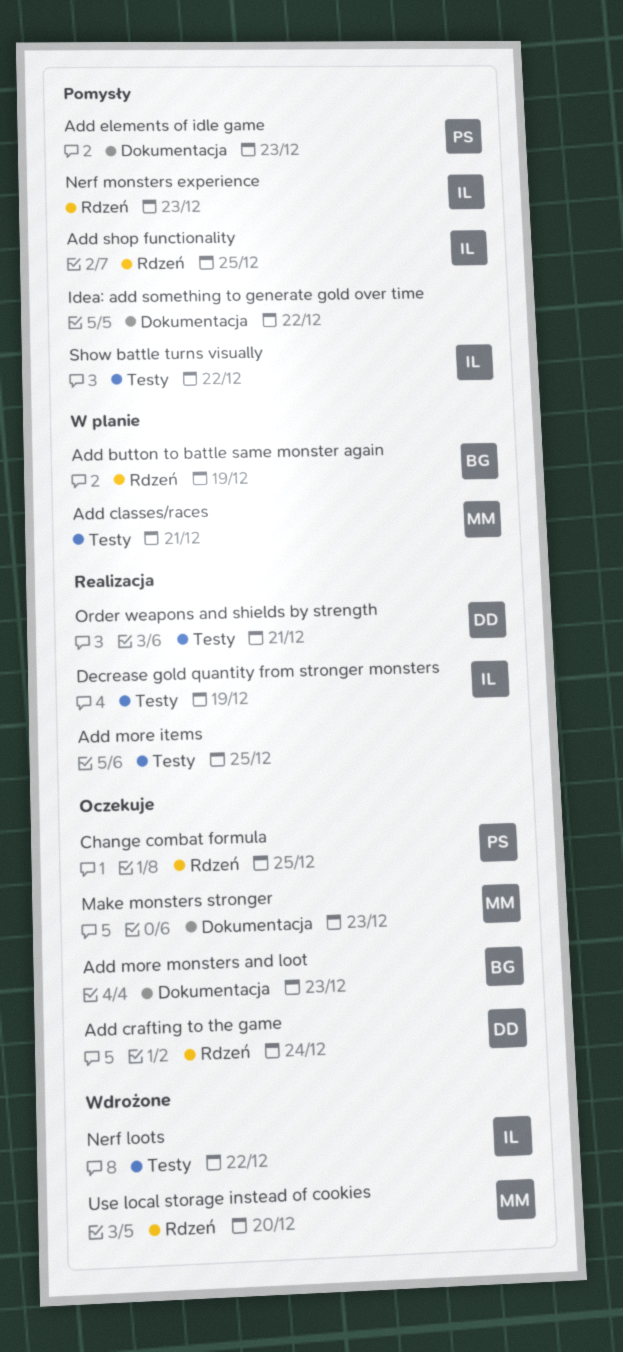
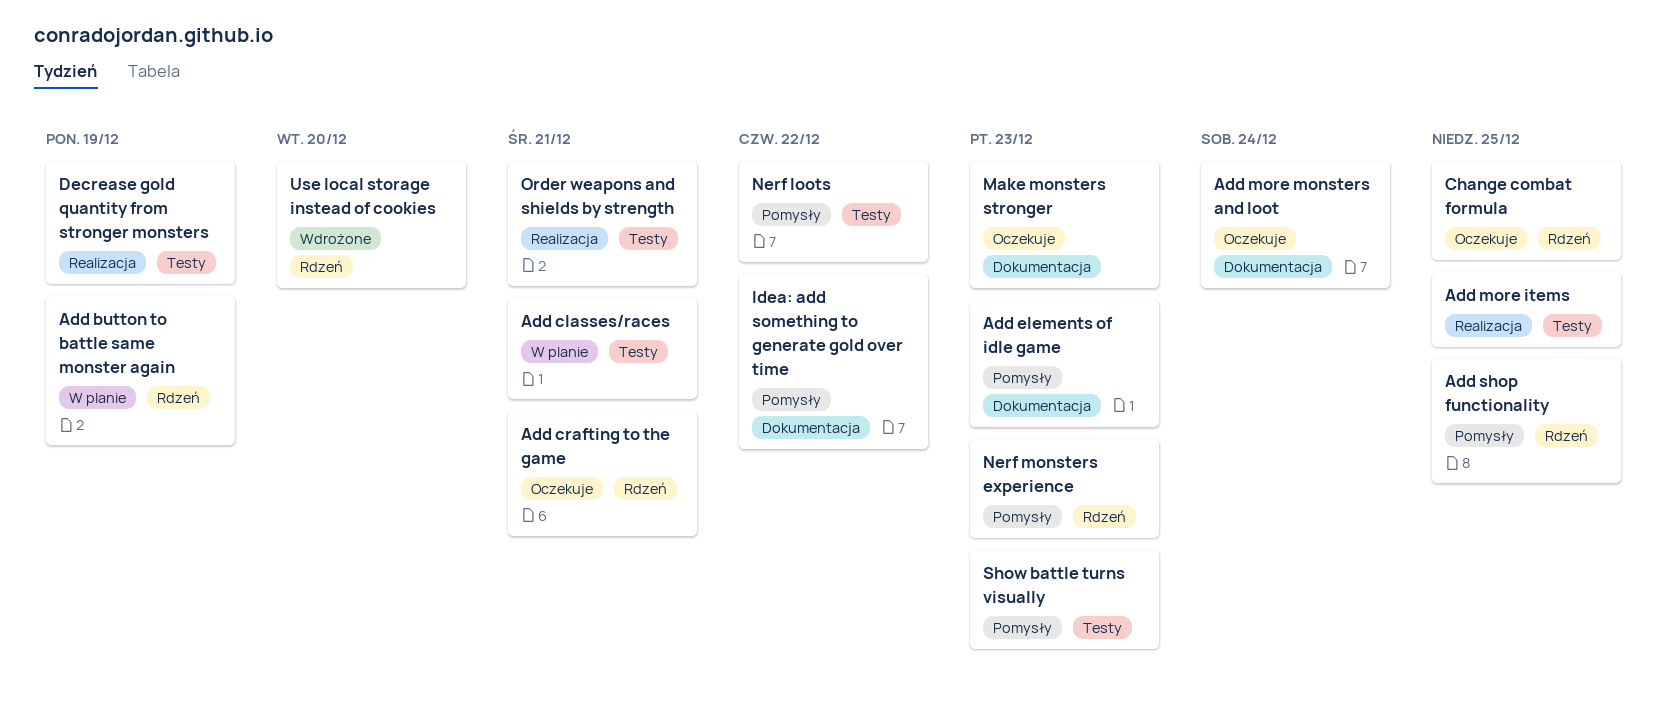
Add crafting to the game, due: Dec 24 -> Dec 21
Add more monsters and loot, due: Dec 23 -> Dec 24
Nerf loots, status: Wdrożone -> Pomysły
Show battle turns visually, due: Dec 22 -> Dec 23

